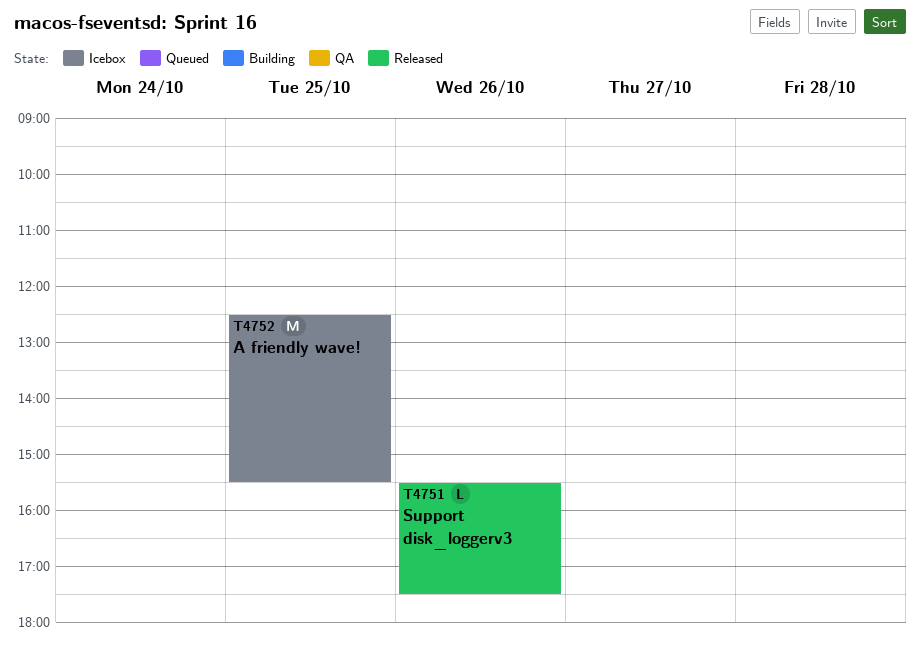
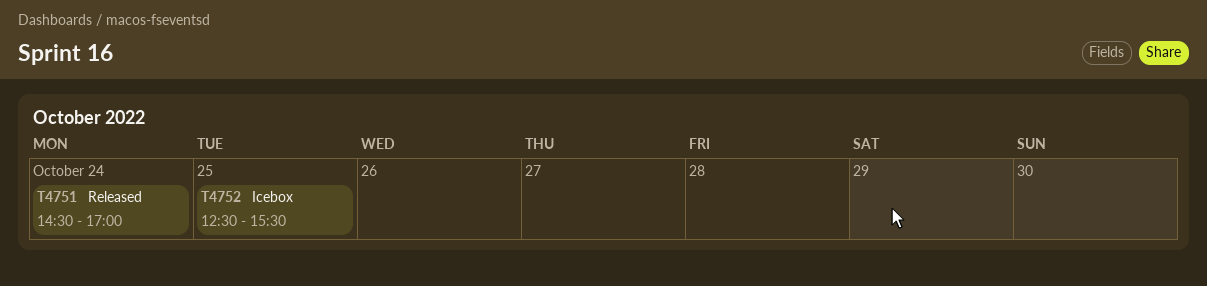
T4751, day: Oct 26 -> Oct 24
T4751, begins: 15:30 -> 14:30
T4751, ends: 17:30 -> 17:00

